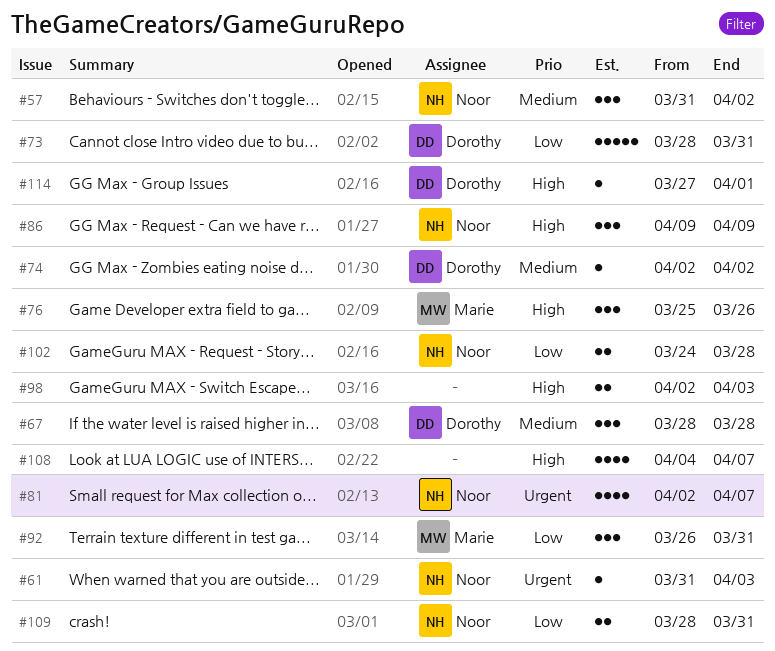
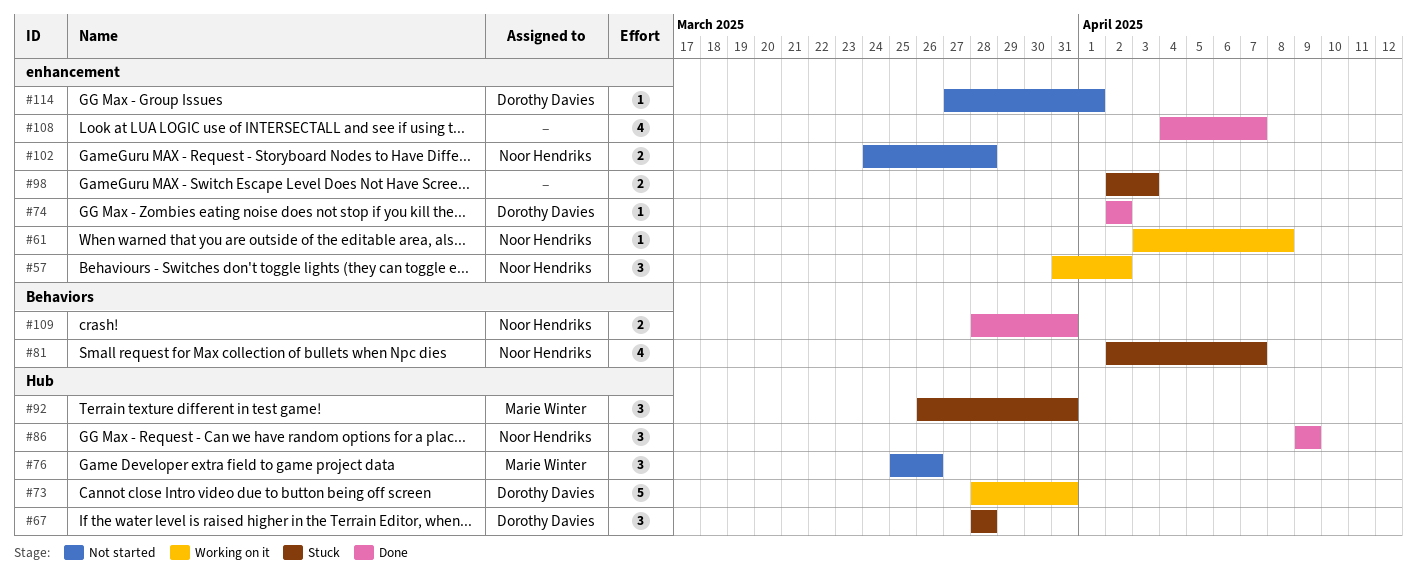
#61, start: Mar 31 -> Apr 3
#61, due: Apr 3 -> Apr 8

